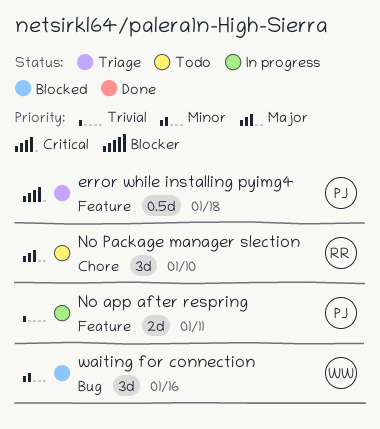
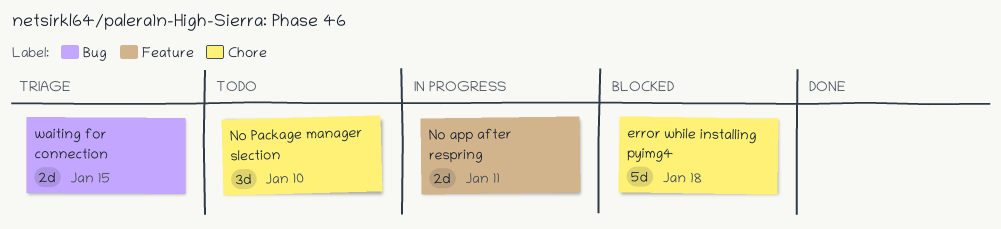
error while installing pyimg4, status: Triage -> Blocked
error while installing pyimg4, label: Feature -> Chore
error while installing pyimg4, estimate: 0.5d -> 5d
waiting for connection, status: Blocked -> Triage
waiting for connection, estimate: 3d -> 2d
waiting for connection, due: Jan 16 -> Jan 15

